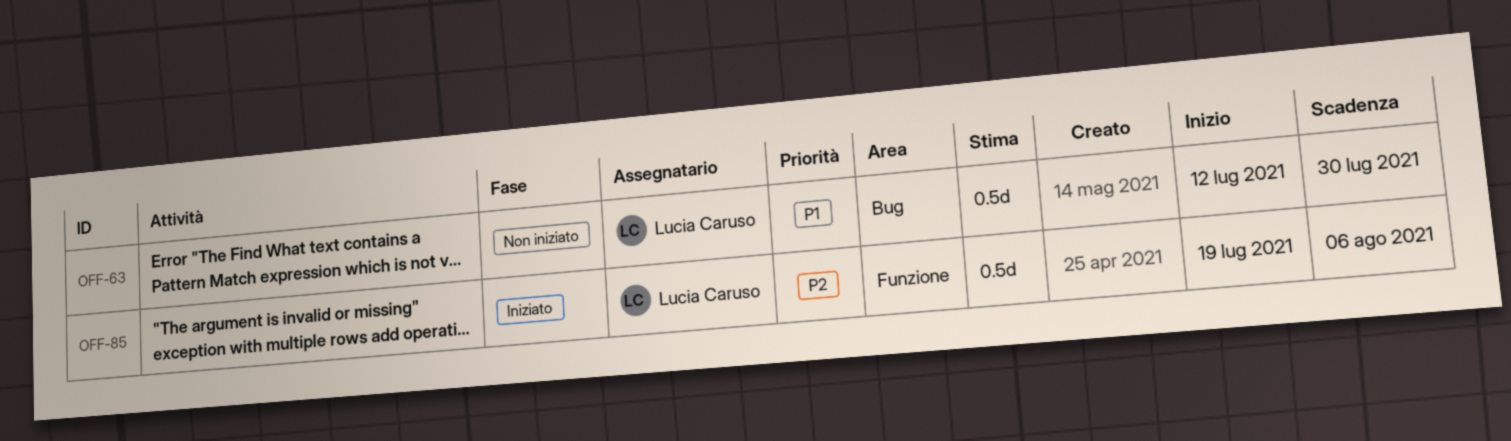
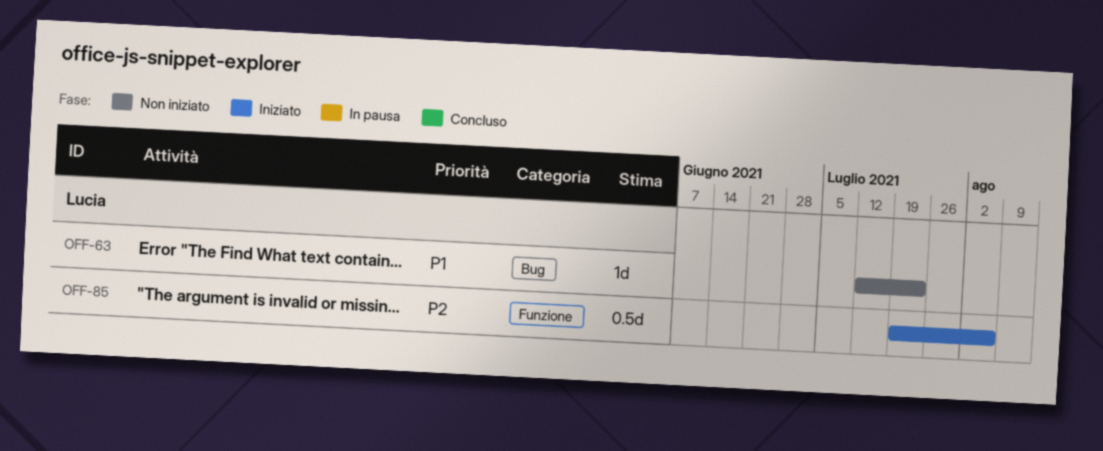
OFF-63, estimate: 0.5d -> 1d
OFF-63, due: Jul 30 -> Jul 23

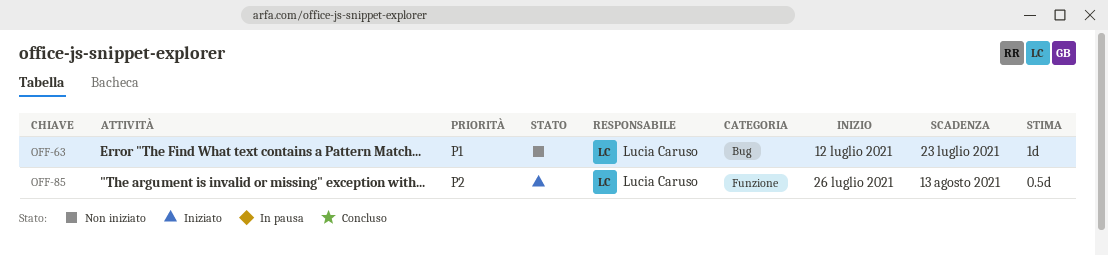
OFF-85, start: Jul 19 -> Jul 26
OFF-85, due: Aug 6 -> Aug 13

